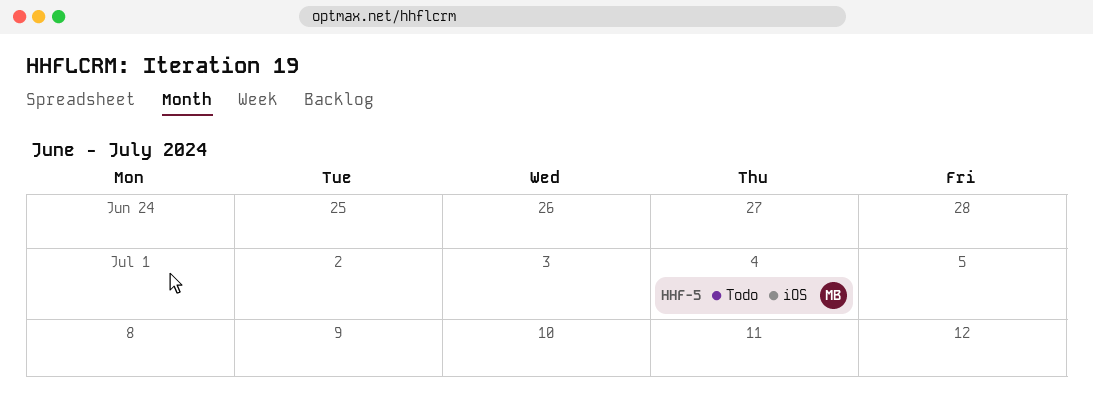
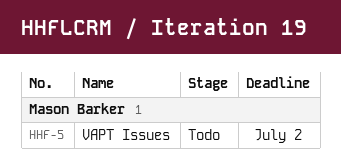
HHF-5, due: Jul 4 -> Jul 2

